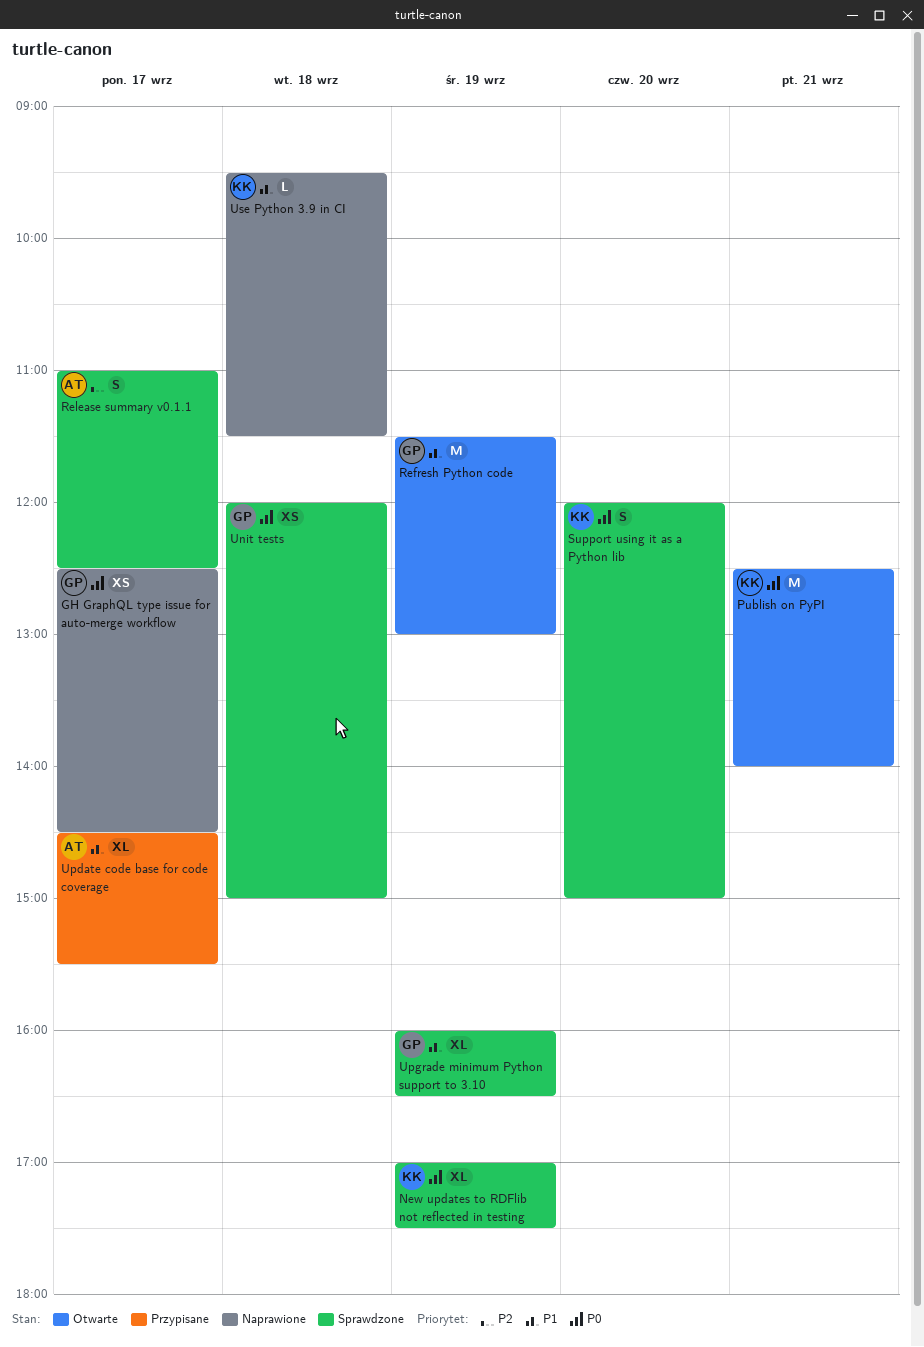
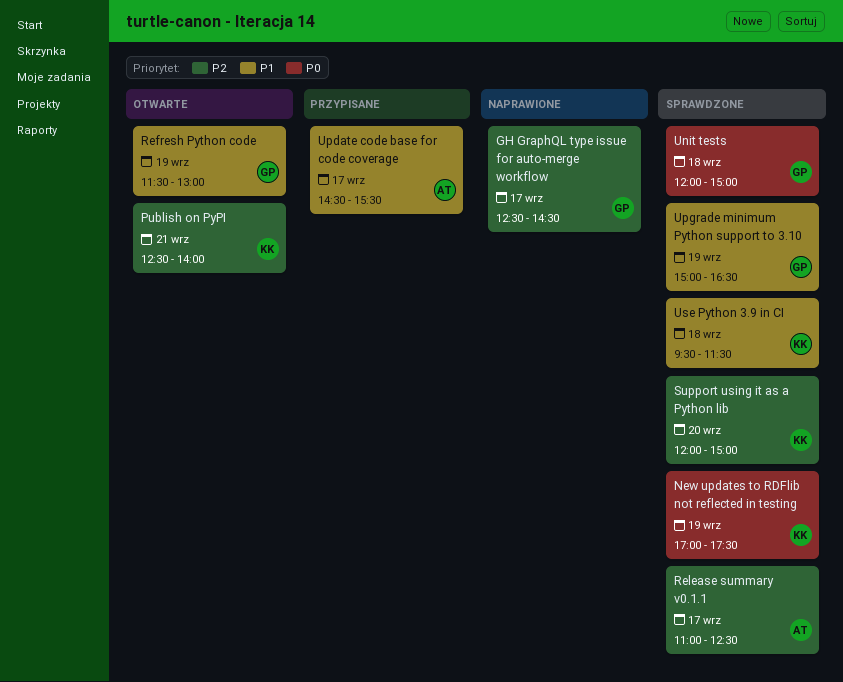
GH GraphQL type issue for auto-merge workflow, priority: P0 -> P2
Publish on PyPI, priority: P0 -> P2
Support using it as a Python lib, priority: P0 -> P2
Upgrade minimum Python support to 3.10, begins: 16:00 -> 15:00
Use Python 3.9 in CI, status: Naprawione -> Sprawdzone

